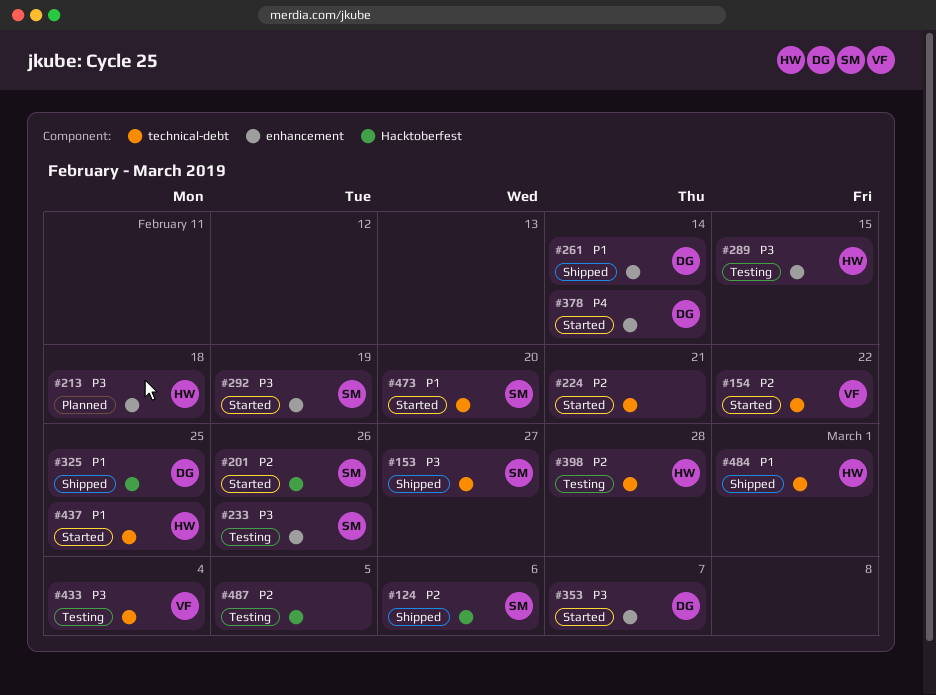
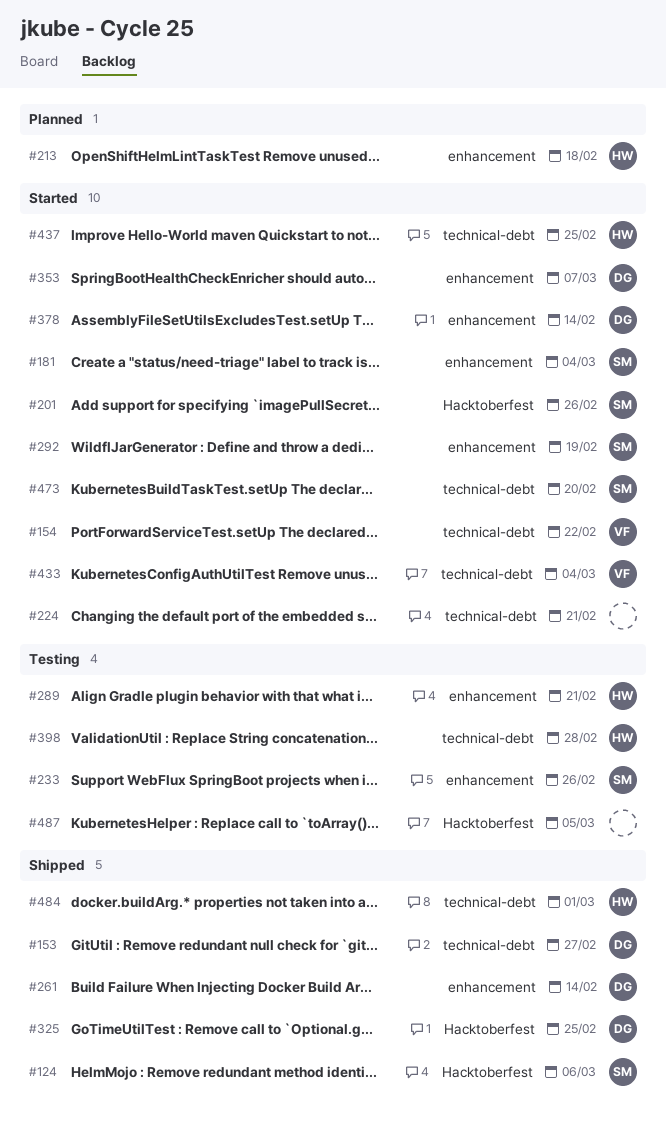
#153, owner: SM -> DG
#181: none -> present
#289, due: Feb 15 -> Feb 21
#433, status: Testing -> Started

